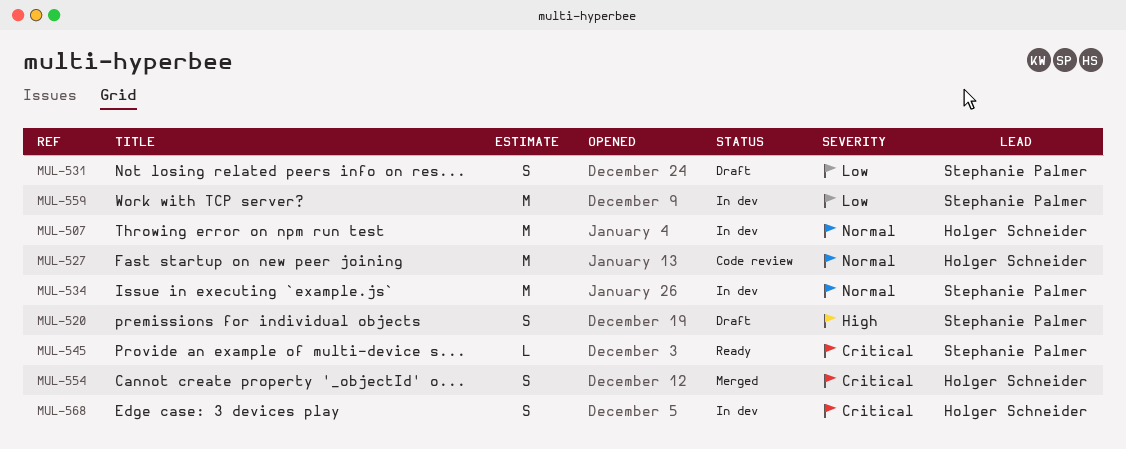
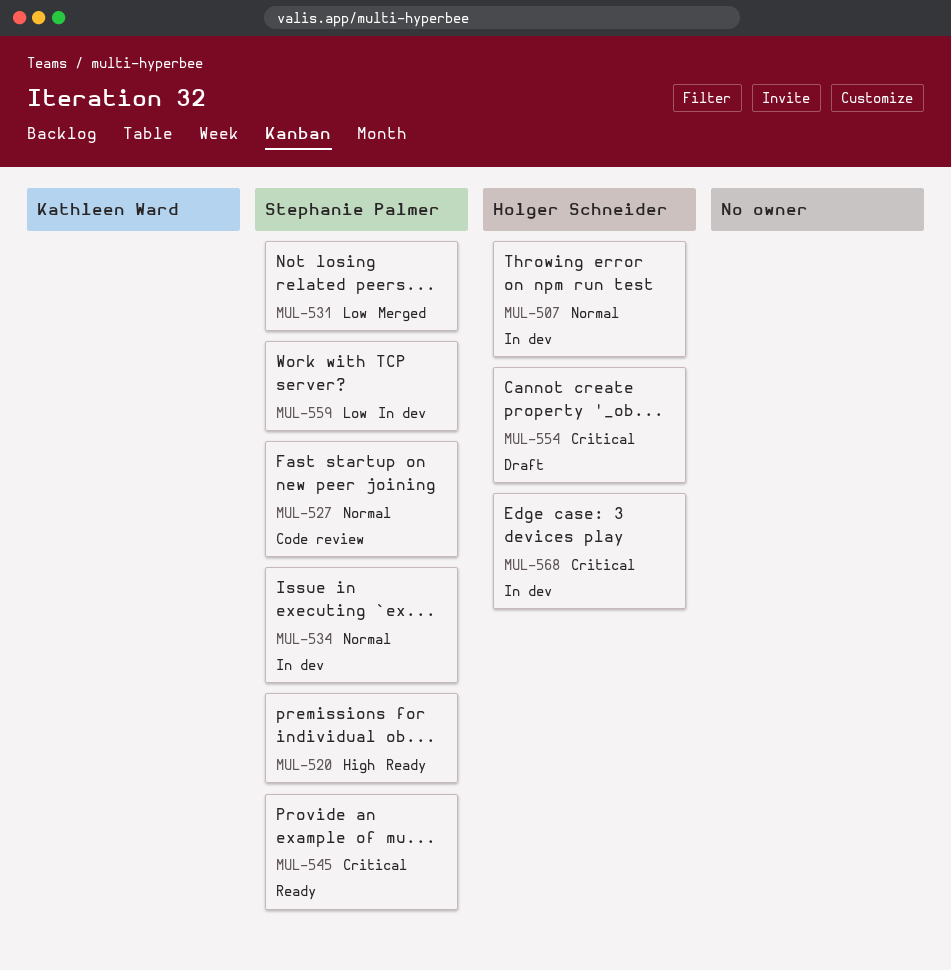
MUL-520, status: Draft -> Ready
MUL-527, owner: Holger Schneider -> Stephanie Palmer
MUL-531, status: Draft -> Merged
MUL-554, status: Merged -> Draft

